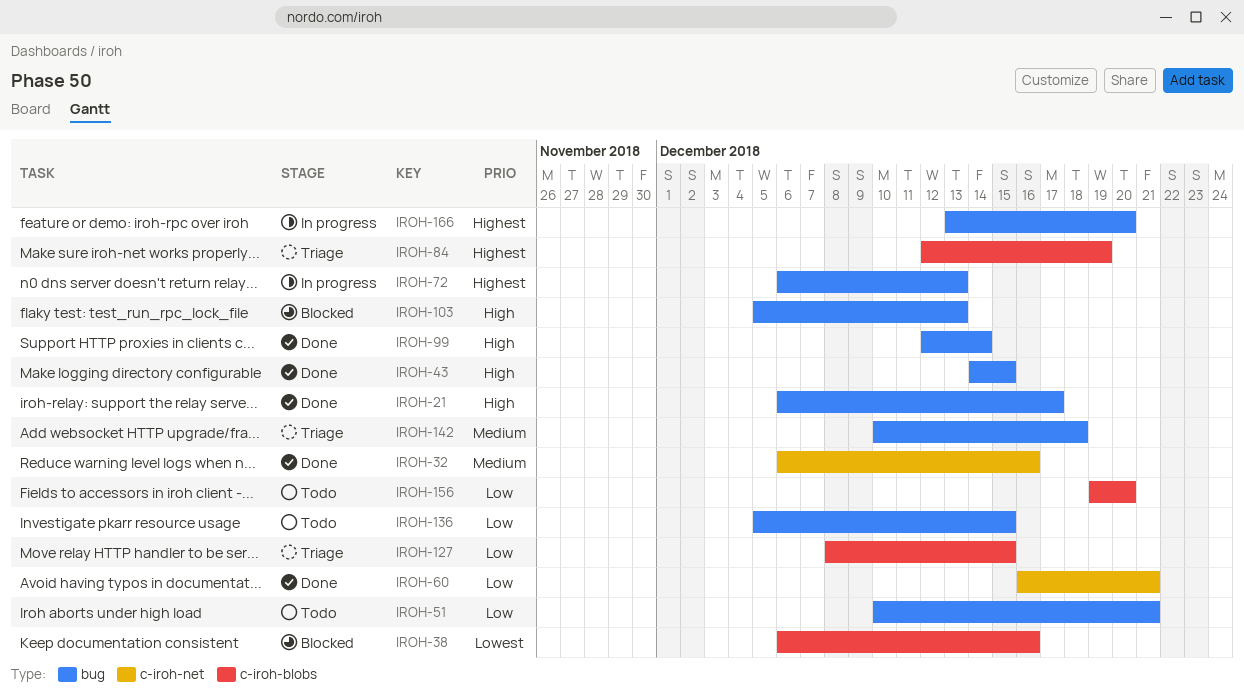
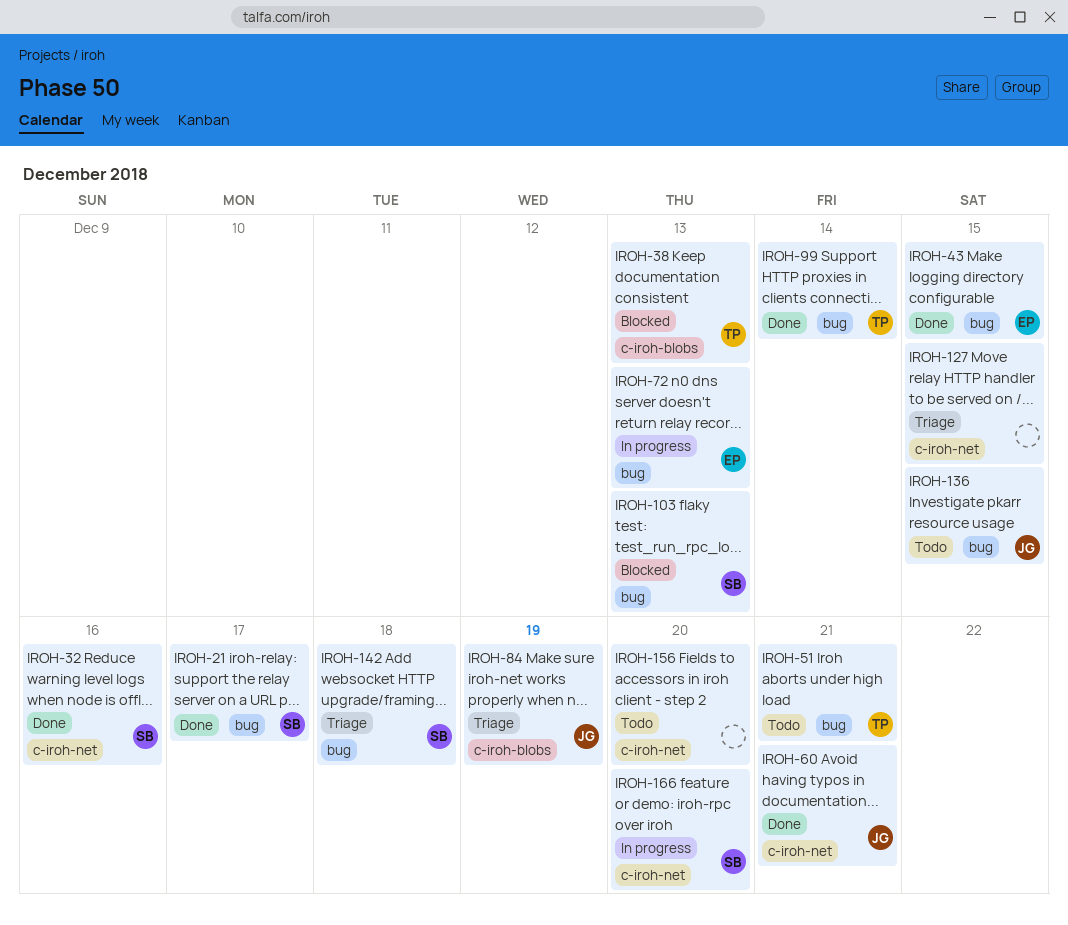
IROH-38, due: Dec 16 -> Dec 13
IROH-127, label: c-iroh-blobs -> c-iroh-net
IROH-156, label: c-iroh-blobs -> c-iroh-net
IROH-166, label: bug -> c-iroh-net

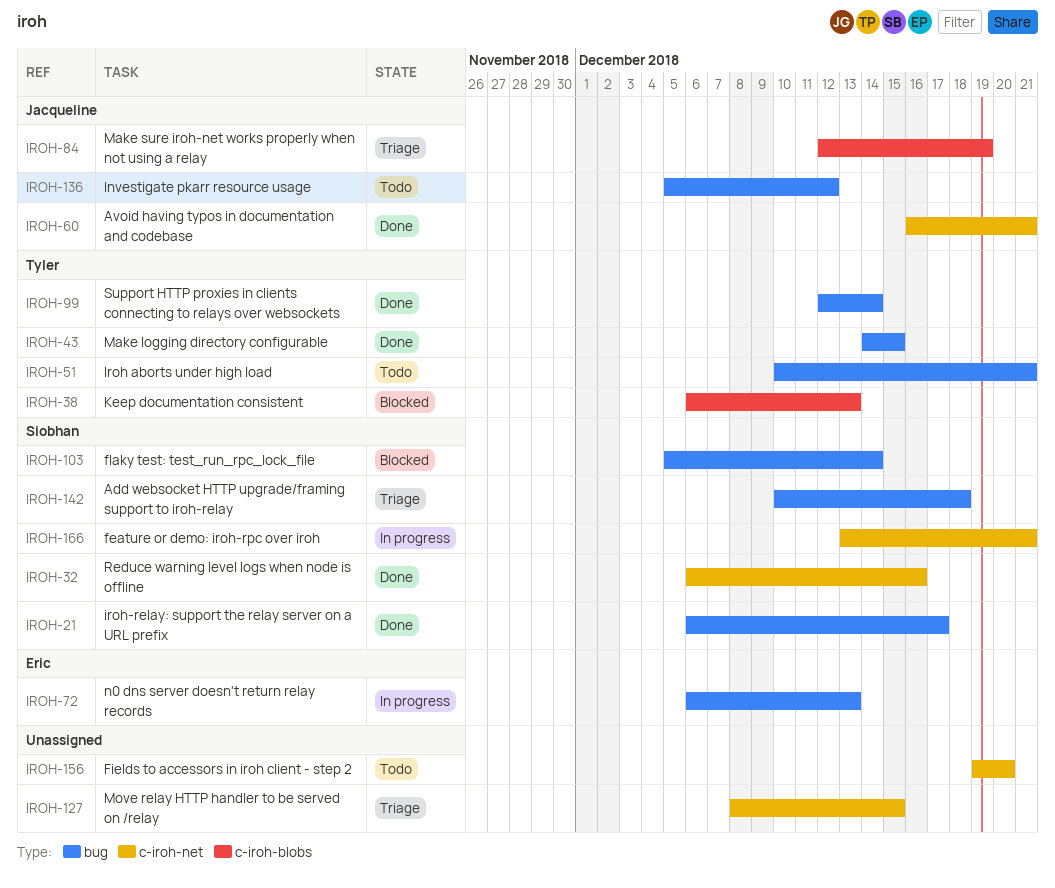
IROH-43, owner: Eric -> Tyler
IROH-103, due: Dec 13 -> Dec 14
IROH-136, due: Dec 15 -> Dec 12
IROH-166, due: Dec 20 -> Dec 21

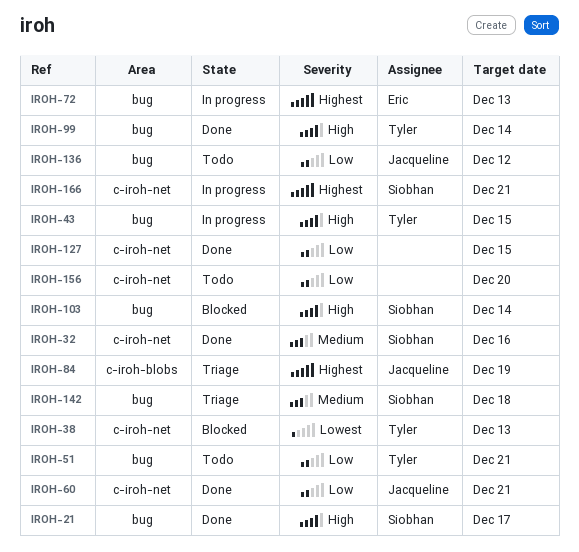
IROH-38, label: c-iroh-blobs -> c-iroh-net
IROH-43, status: Done -> In progress
IROH-127, status: Triage -> Done

